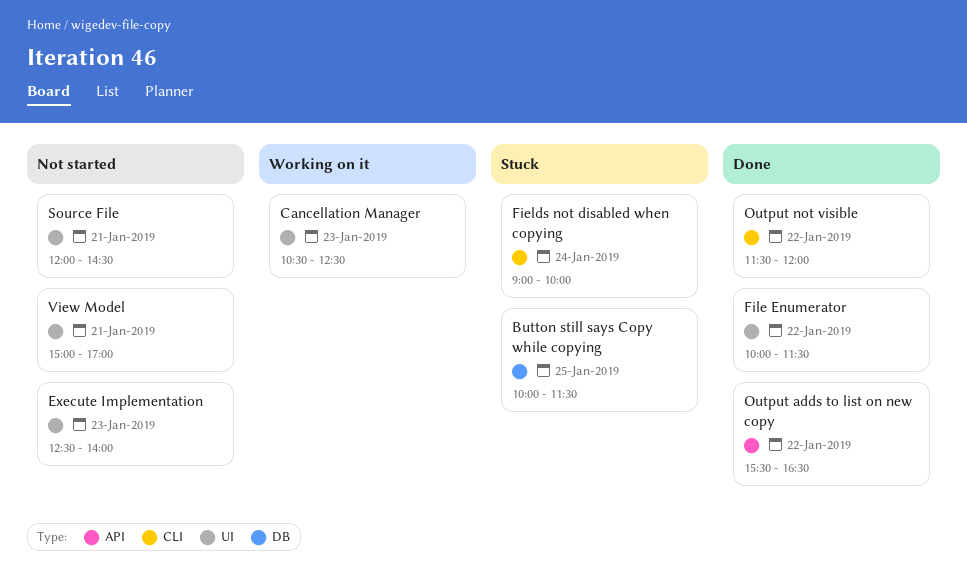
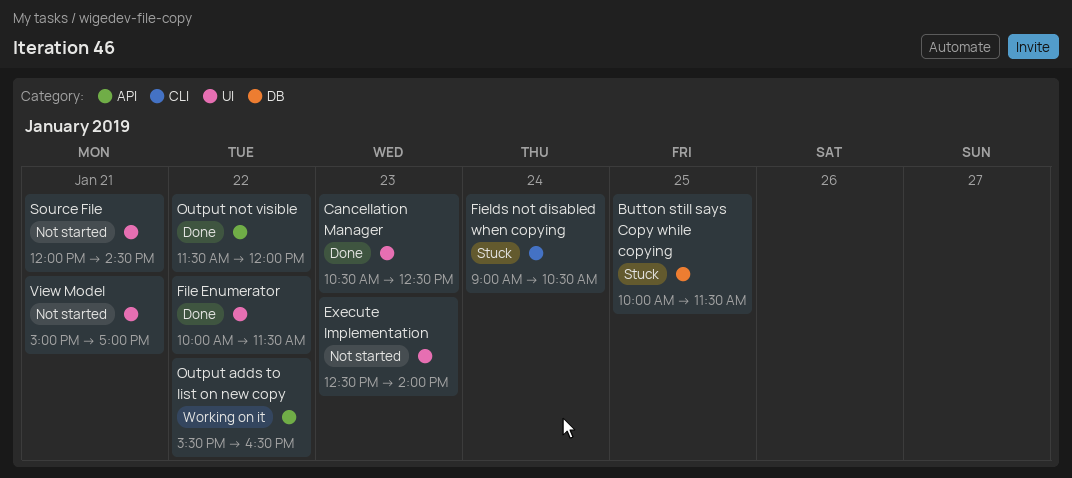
Cancellation Manager, status: Working on it -> Done
Fields not disabled when copying, ends: 10:00 -> 10:30
Output adds to list on new copy, status: Done -> Working on it
Output not visible, label: CLI -> API

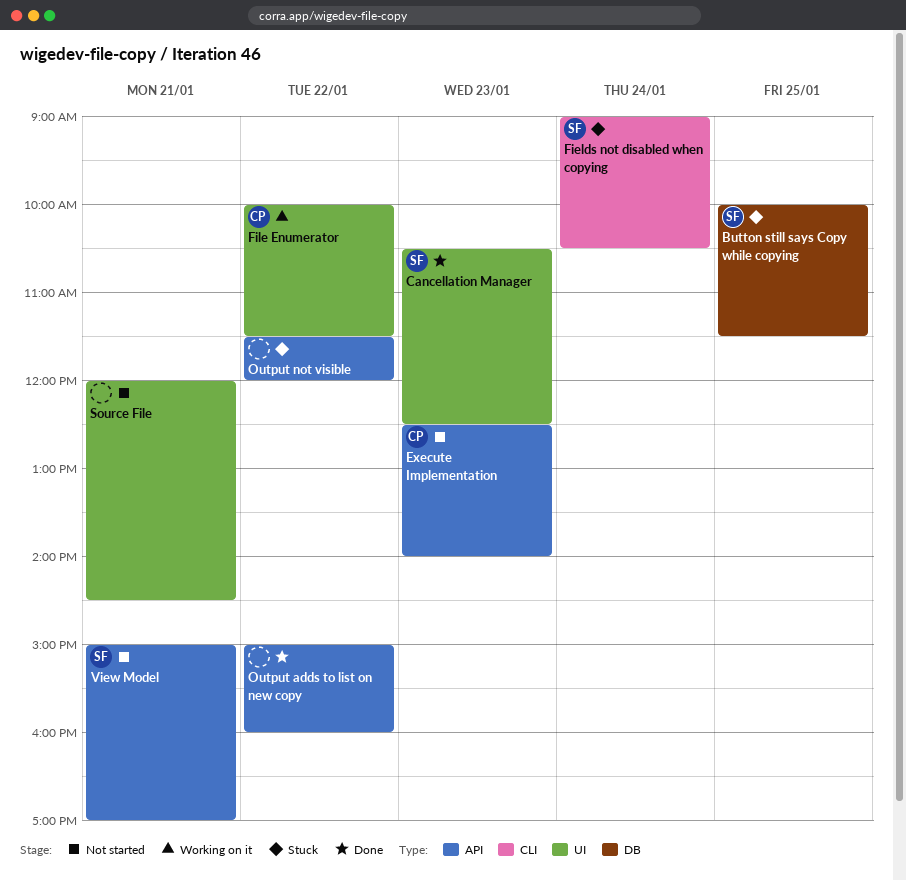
Execute Implementation, label: UI -> API
File Enumerator, status: Done -> Working on it
Output adds to list on new copy, status: Working on it -> Done
Output adds to list on new copy, begins: 15:30 -> 15:00
Output adds to list on new copy, ends: 16:30 -> 16:00
Output not visible, status: Done -> Stuck
View Model, label: UI -> API

